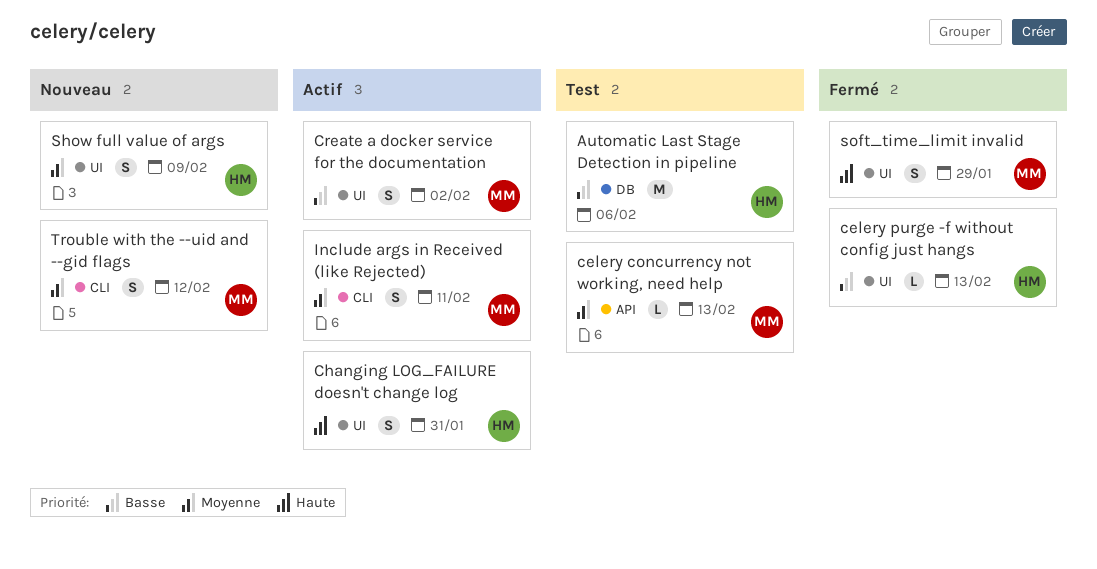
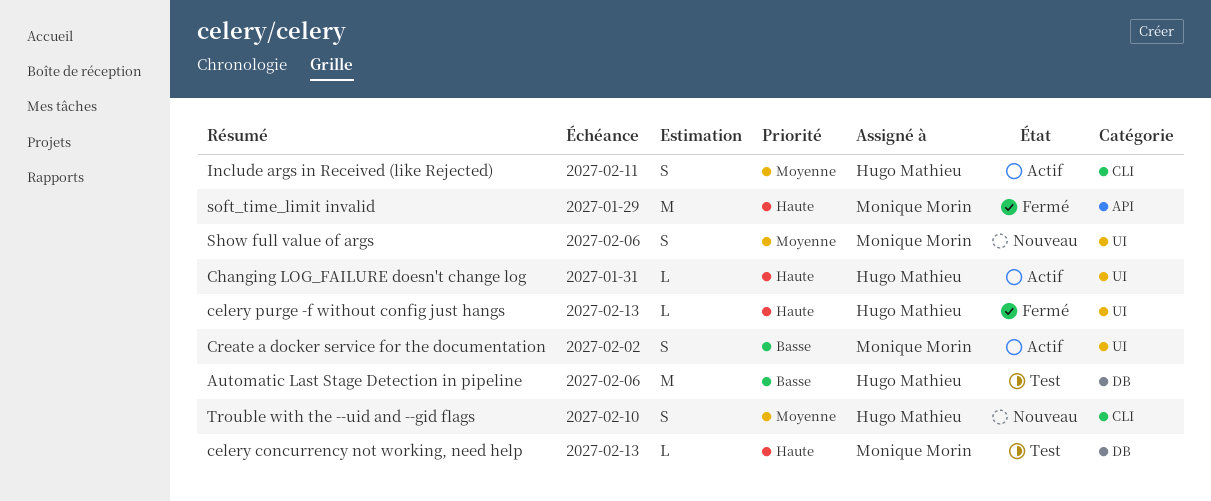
celery concurrency not working, need help, priority: Moyenne -> Haute
celery concurrency not working, need help, label: API -> DB
celery purge -f without config just hangs, priority: Basse -> Haute
Changing LOG_FAILURE doesn't change log, estimate: S -> L
Include args in Received (like Rejected), owner: Monique Morin -> Hugo Mathieu
Show full value of args, owner: Hugo Mathieu -> Monique Morin
Show full value of args, due: Feb 9 -> Feb 6
soft_time_limit invalid, label: UI -> API
soft_time_limit invalid, estimate: S -> M
Trouble with the --uid and --gid flags, owner: Monique Morin -> Hugo Mathieu
Trouble with the --uid and --gid flags, due: Feb 12 -> Feb 10

